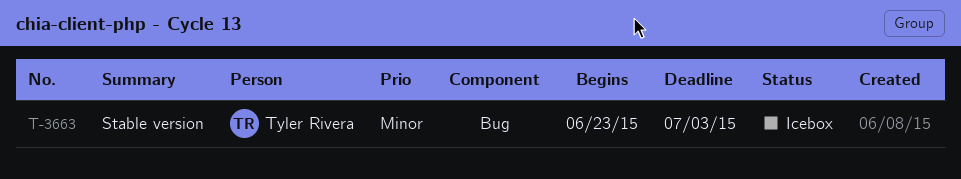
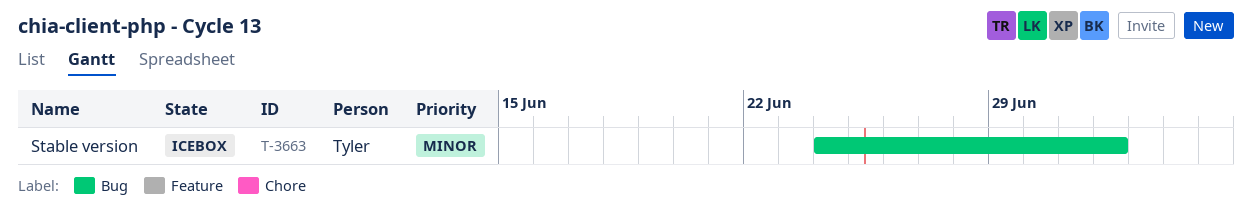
T-3663, start: Jun 23 -> Jun 24
T-3663, due: Jul 3 -> Jul 2

